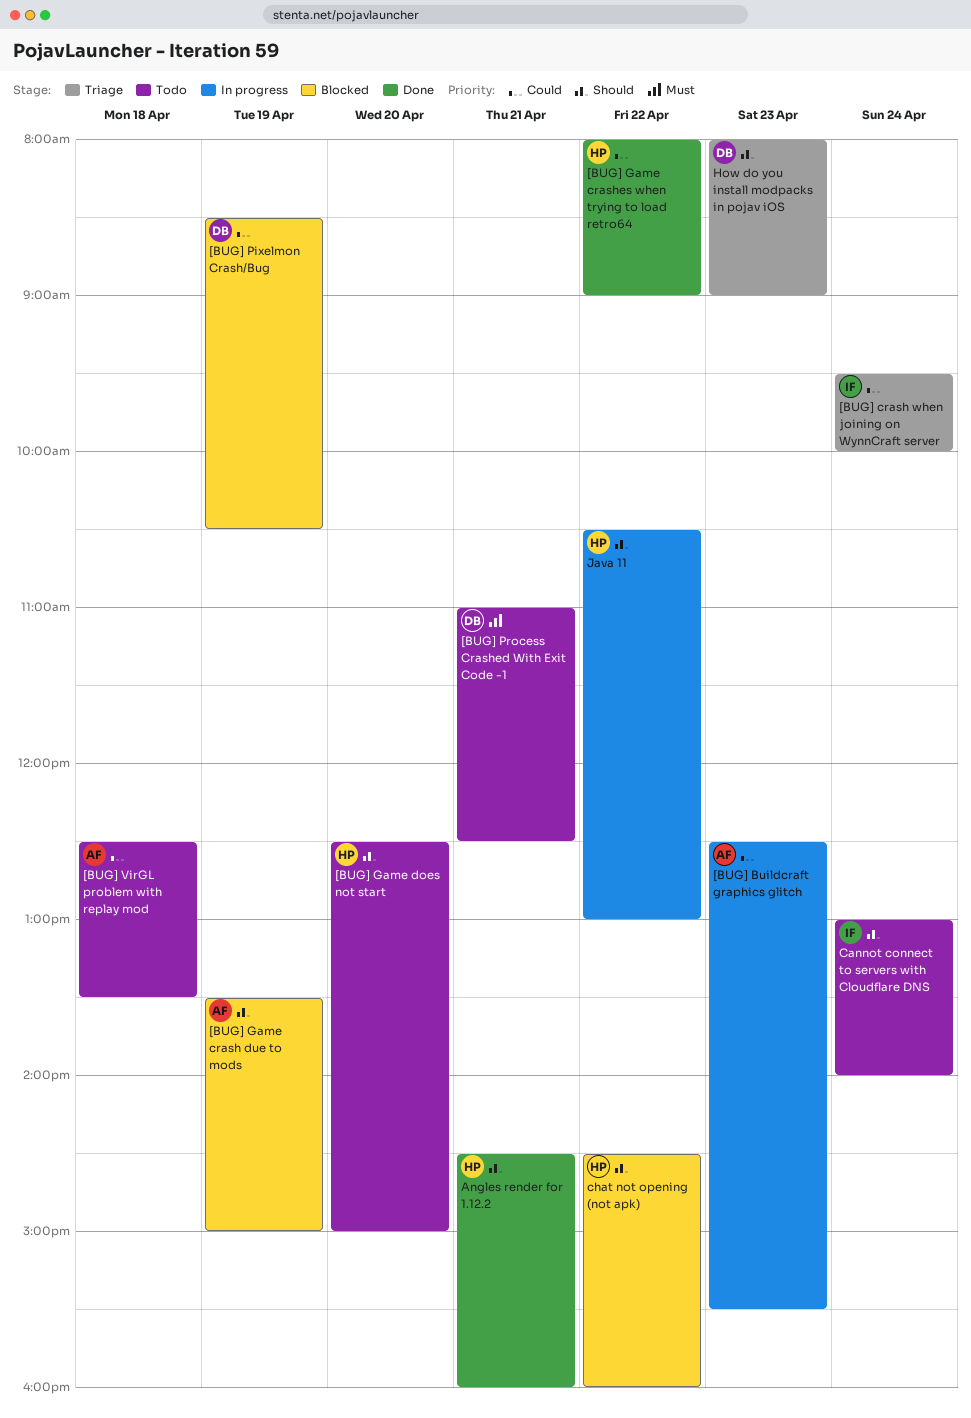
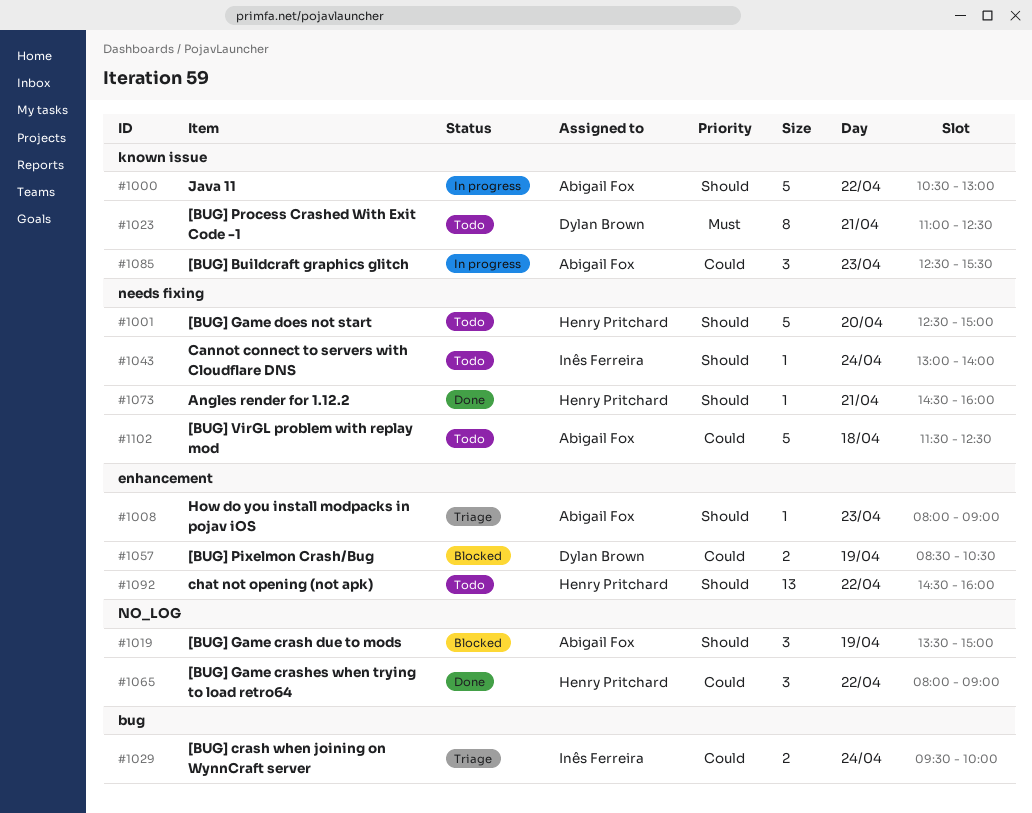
[BUG] VirGL problem with replay mod, begins: 12:30 -> 11:30
[BUG] VirGL problem with replay mod, ends: 13:30 -> 12:30
chat not opening (not apk), status: Blocked -> Todo
How do you install modpacks in pojav iOS, owner: Dylan Brown -> Abigail Fox
Java 11, owner: Henry Pritchard -> Abigail Fox

